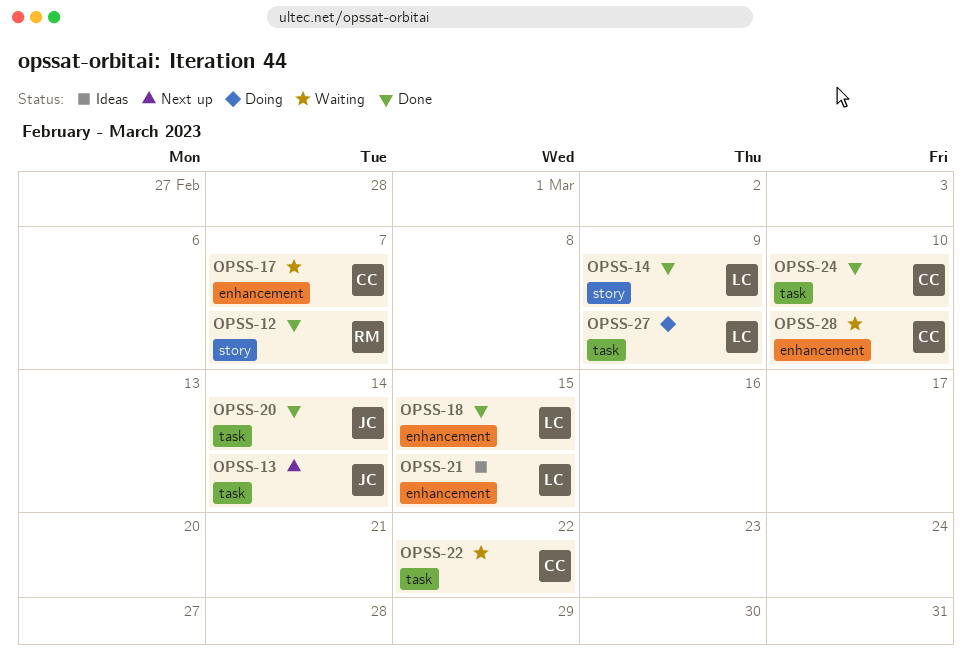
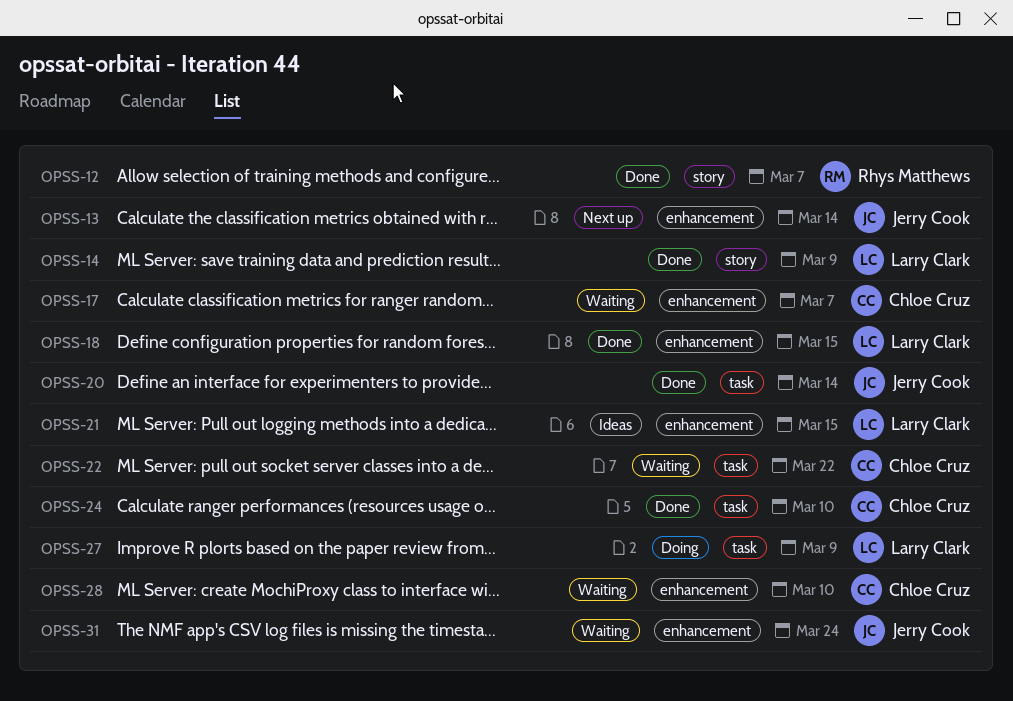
OPSS-13, label: task -> enhancement
OPSS-31: none -> present

